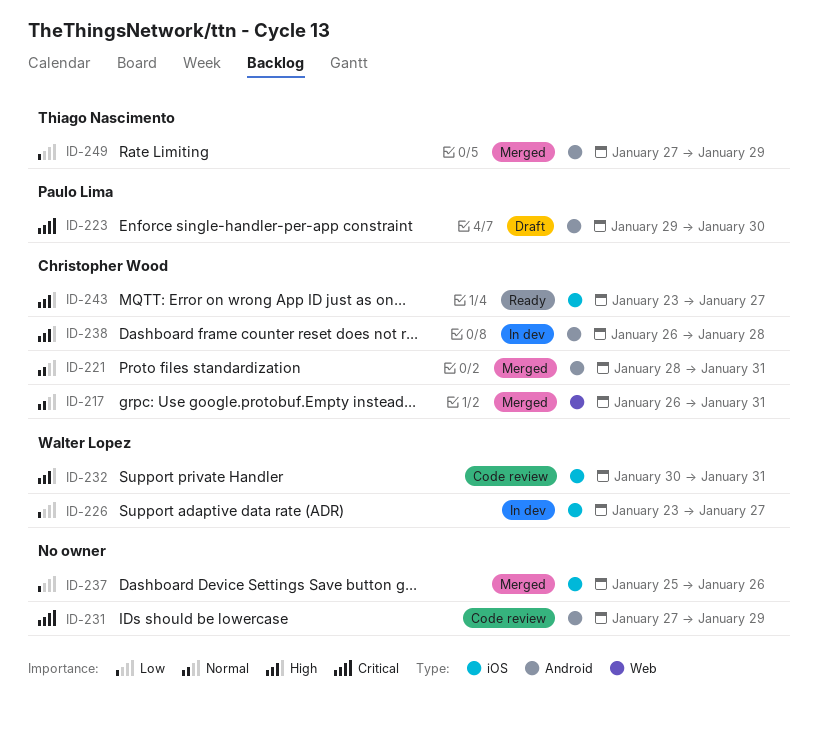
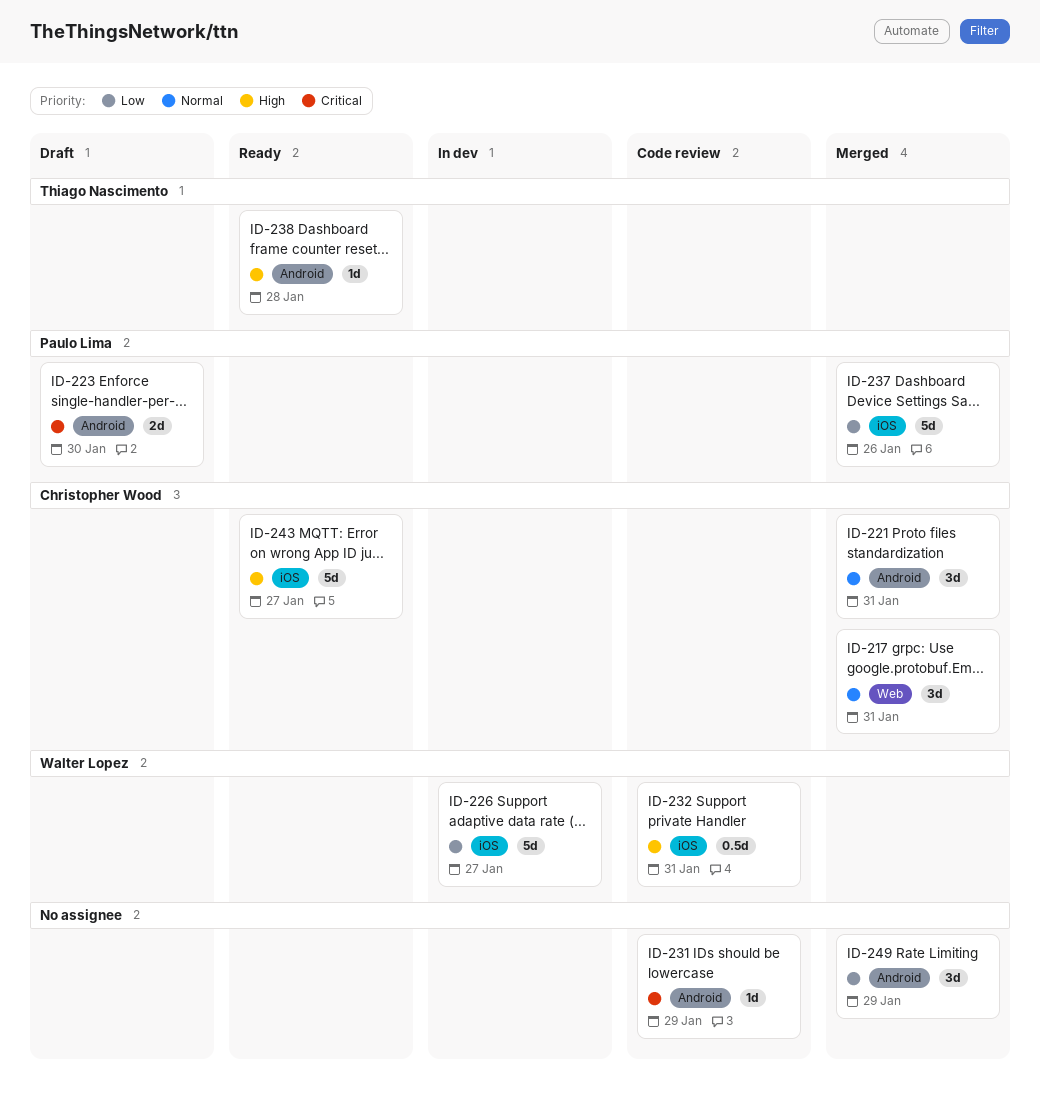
ID-237, owner: none -> Paulo Lima
ID-238, status: In dev -> Ready
ID-238, owner: Christopher Wood -> Thiago Nascimento
ID-249, owner: Thiago Nascimento -> none

